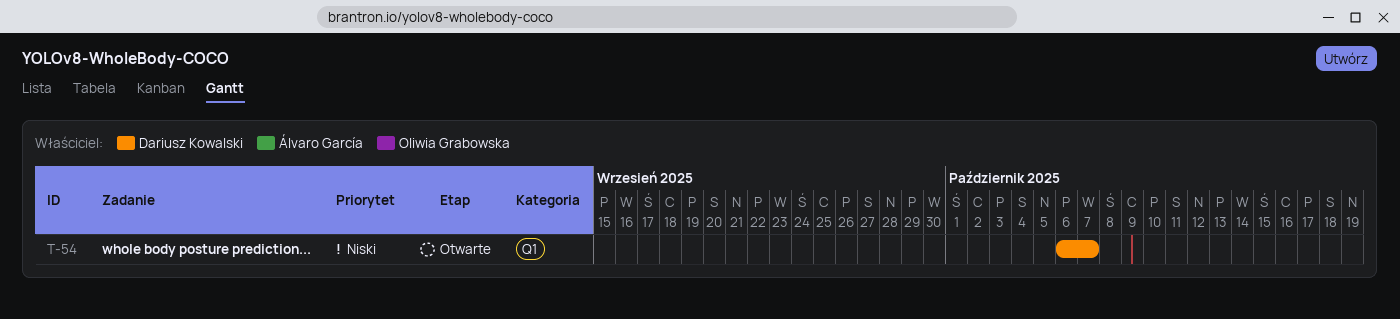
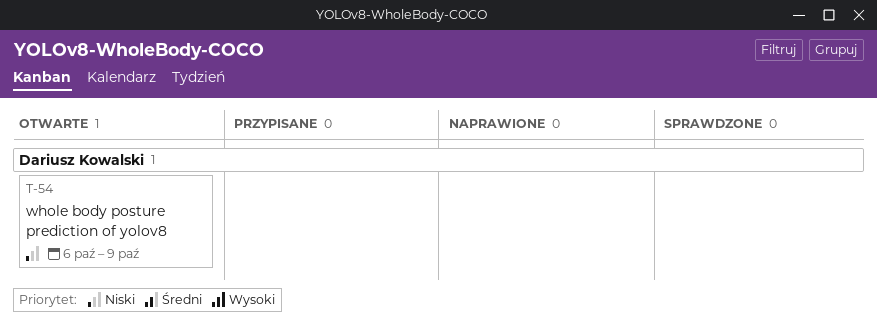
T-54, due: Oct 7 -> Oct 9

